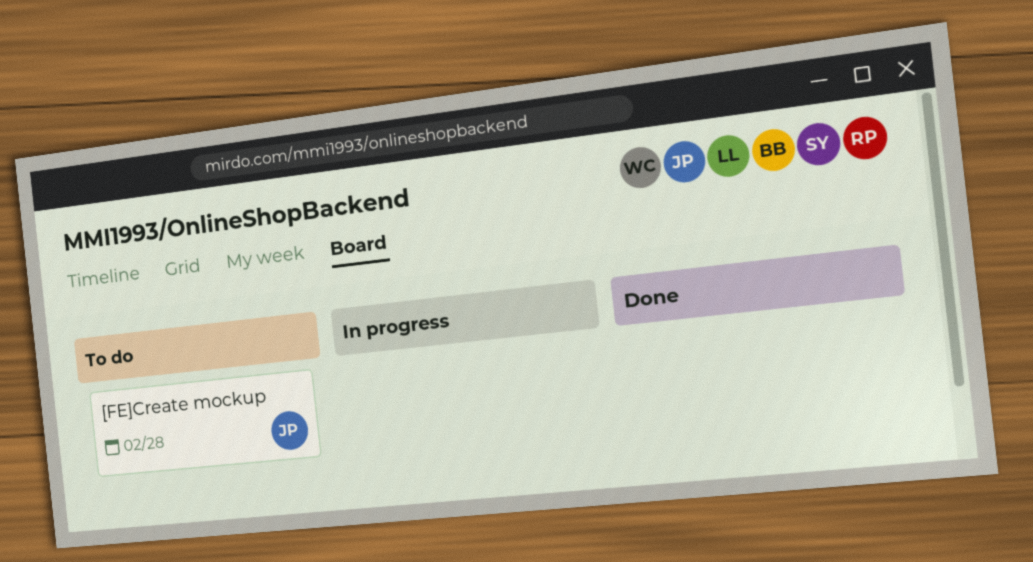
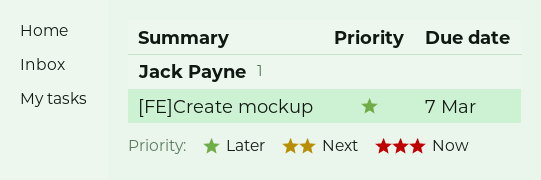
[FE]Create mockup, due: Feb 28 -> Mar 7

